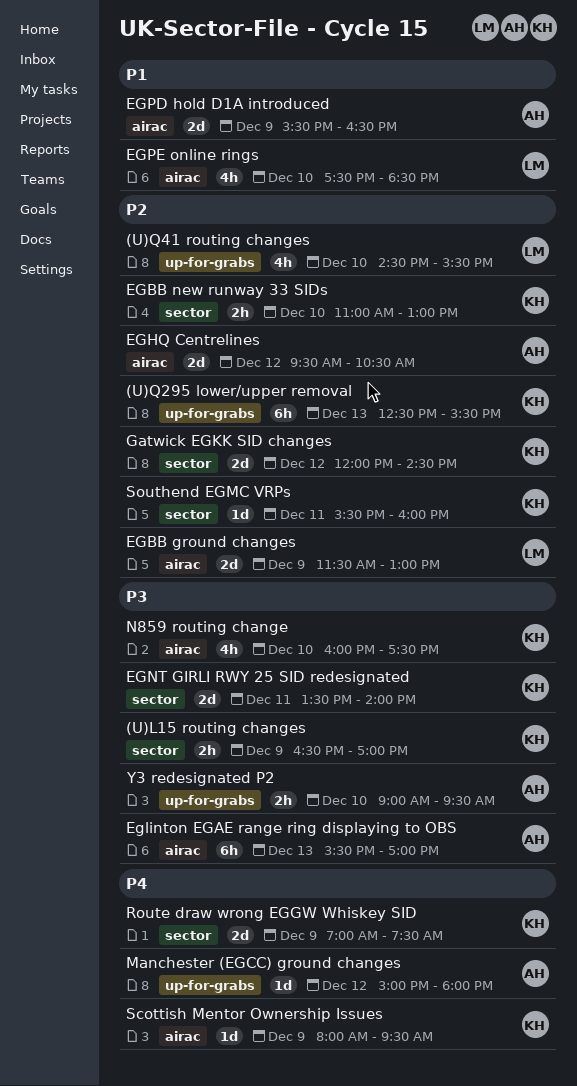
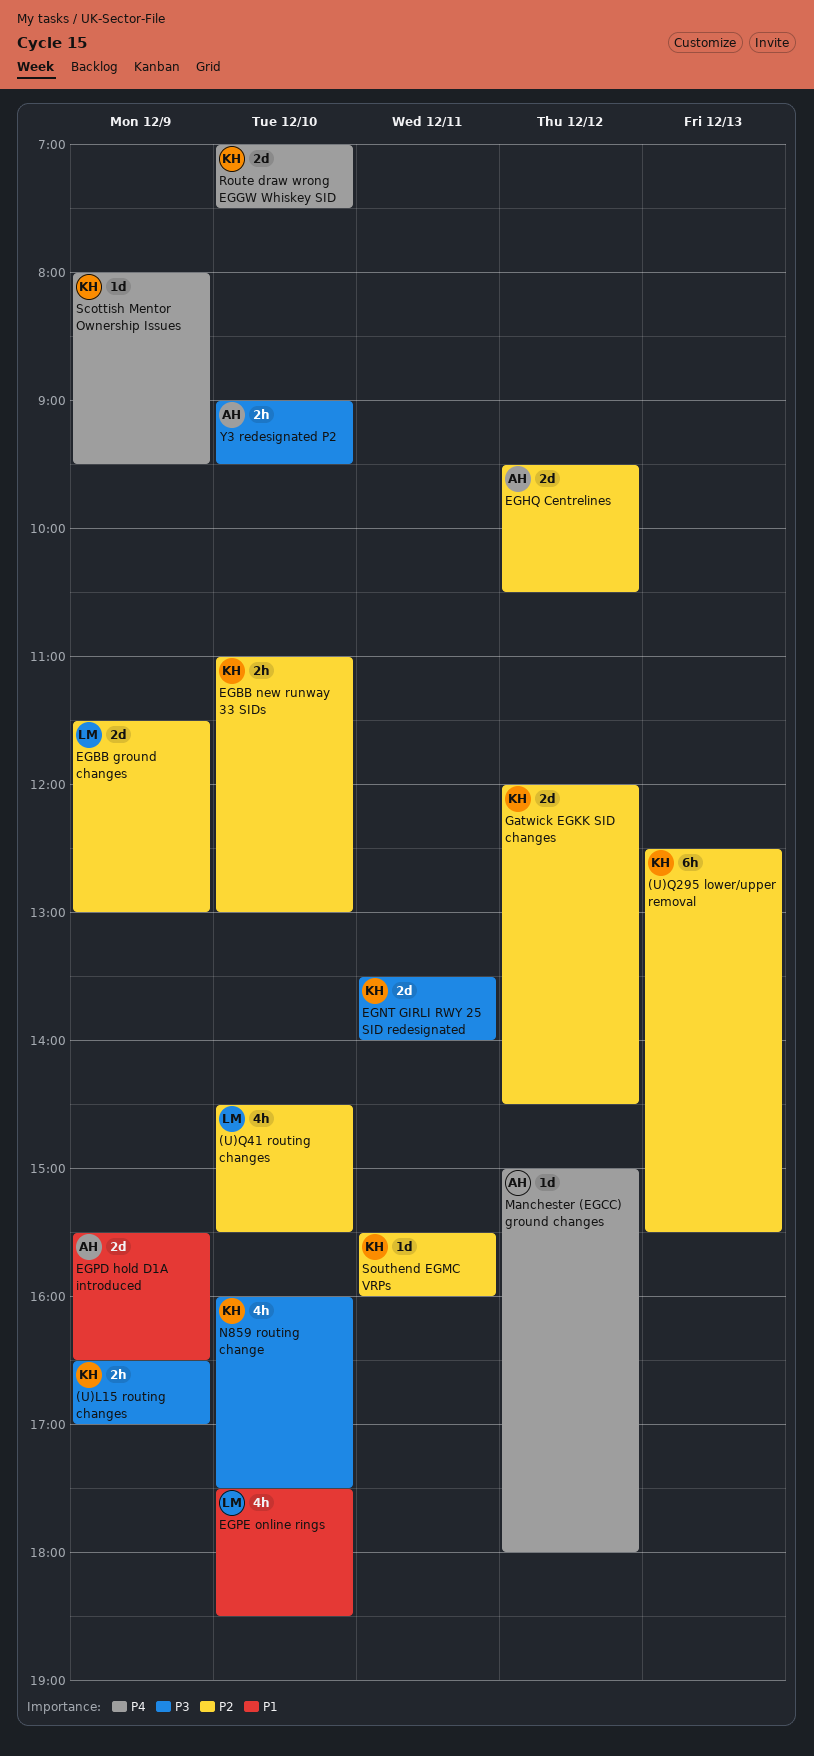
Eglinton EGAE range ring displaying to OBS: present -> none
Route draw wrong EGGW Whiskey SID, day: Dec 9 -> Dec 10

